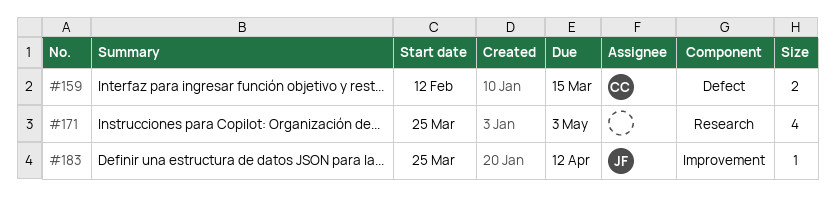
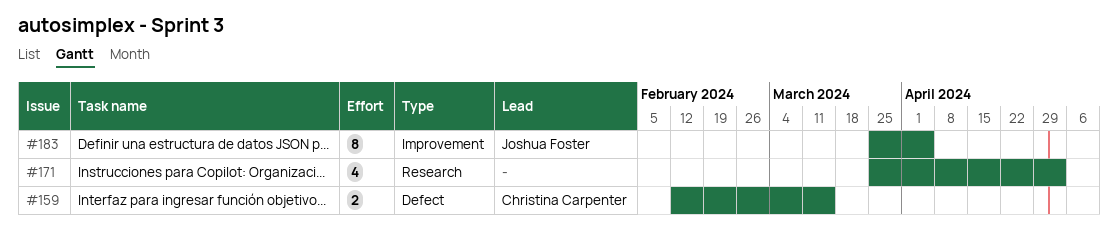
#183, estimate: 1 -> 8
#183, due: Apr 12 -> Apr 5

